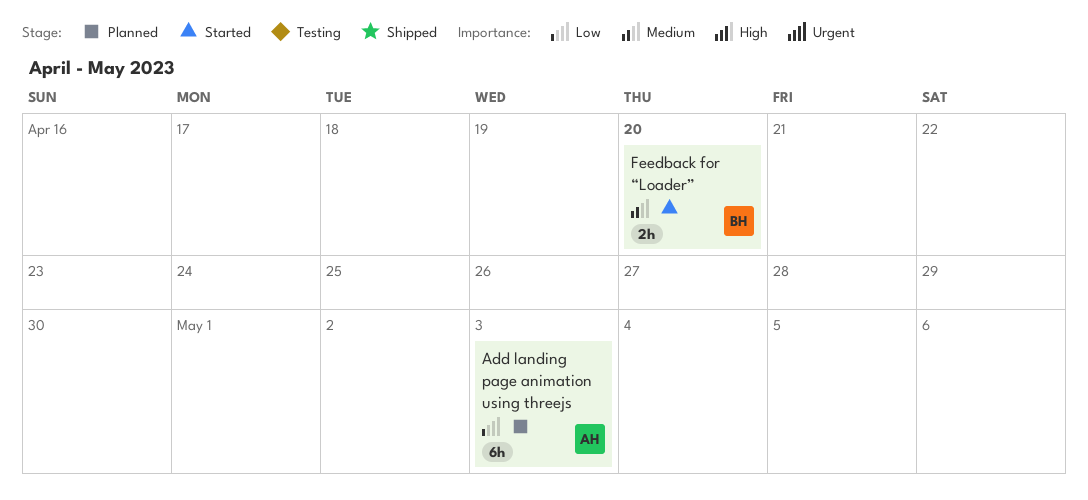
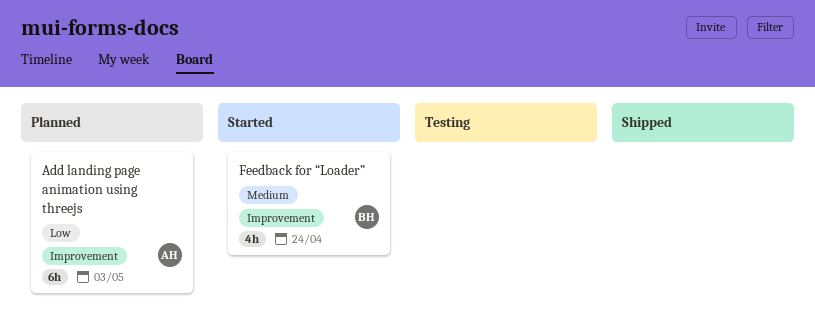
Feedback for “Loader”, estimate: 2h -> 4h
Feedback for “Loader”, due: Apr 20 -> Apr 24

